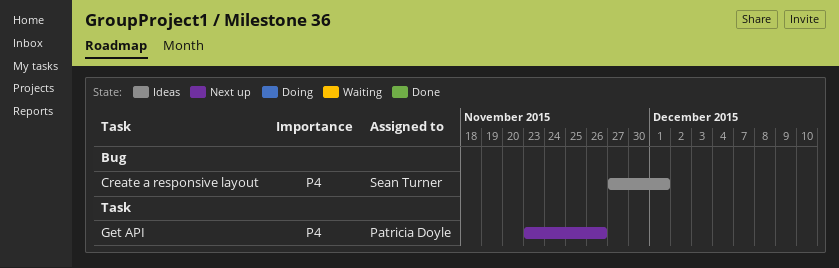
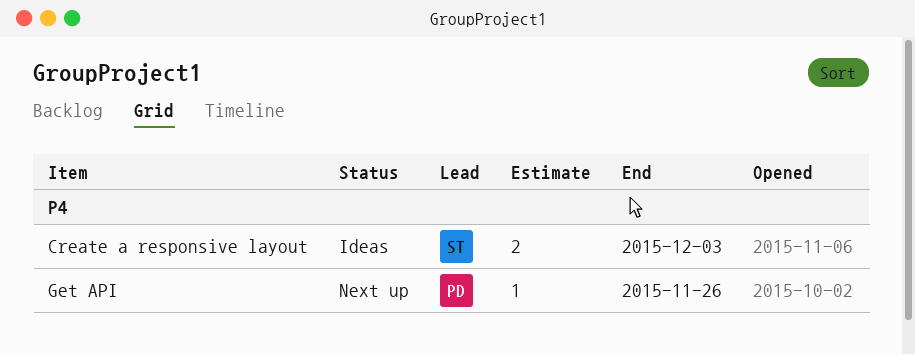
Create a responsive layout, due: Dec 1 -> Dec 3

